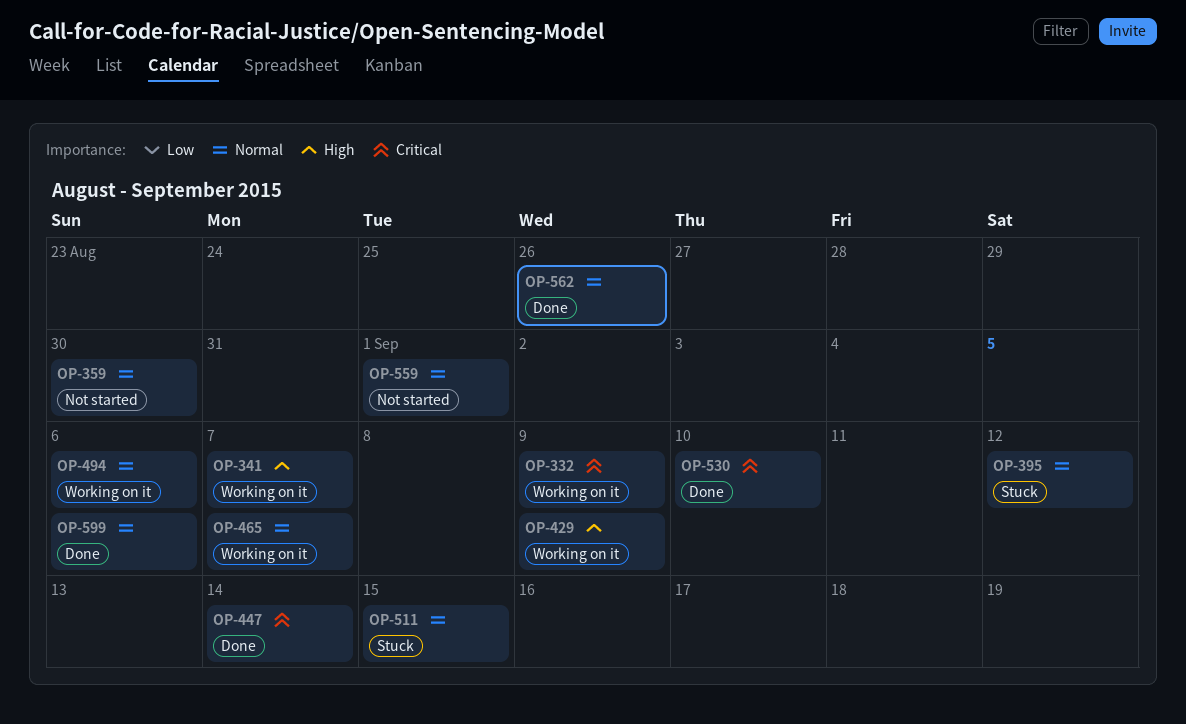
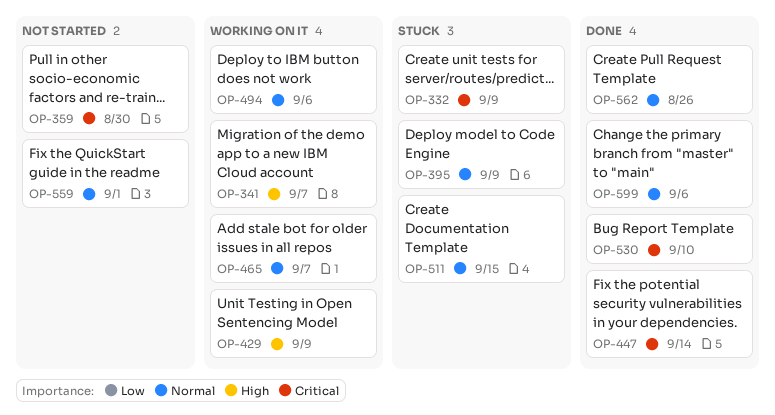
OP-332, status: Working on it -> Stuck
OP-359, priority: Normal -> Critical
OP-395, due: Sep 12 -> Sep 9

